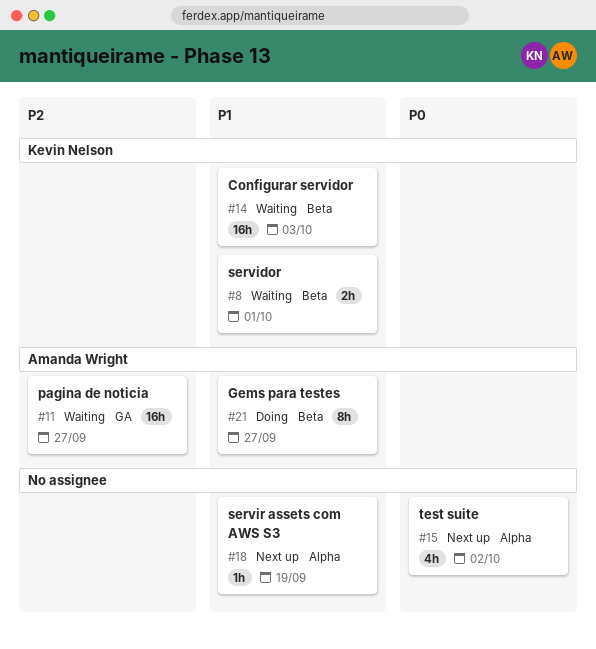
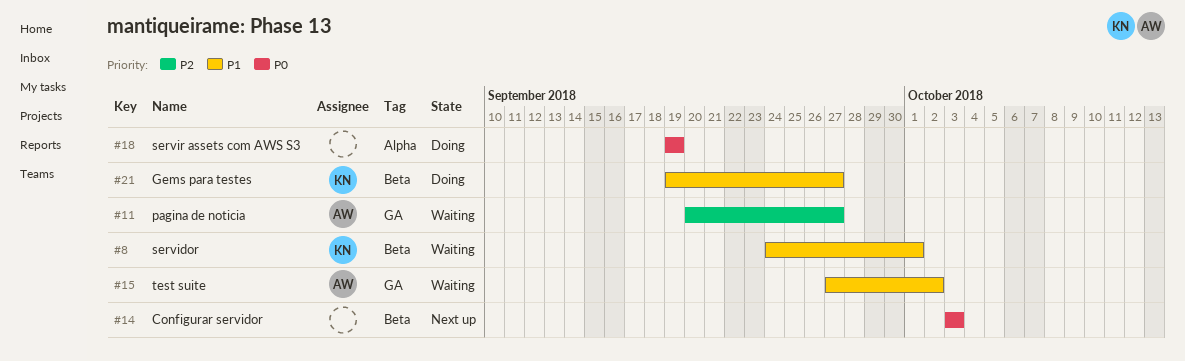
#14, status: Waiting -> Next up
#14, owner: Kevin Nelson -> none
#14, priority: P1 -> P0
#15, status: Next up -> Waiting
#15, owner: none -> Amanda Wright
#15, priority: P0 -> P1
#15, label: Alpha -> GA
#18, status: Next up -> Doing
#18, priority: P1 -> P0
#21, owner: Amanda Wright -> Kevin Nelson

